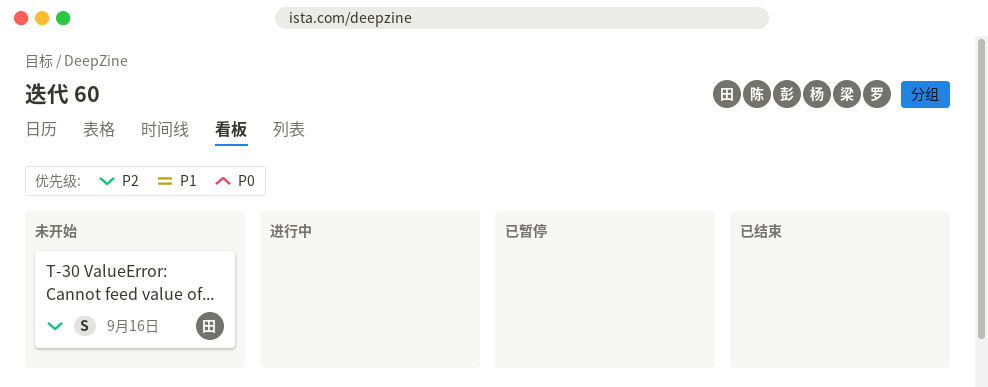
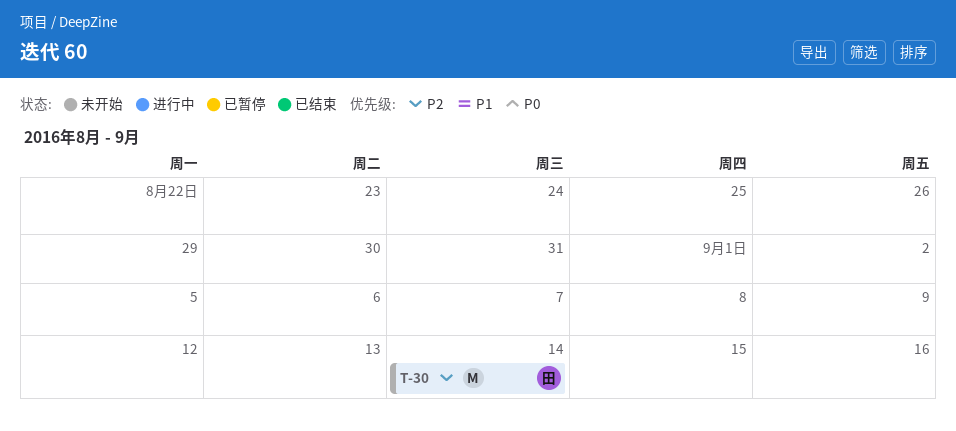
T-30, estimate: S -> M
T-30, due: Sep 16 -> Sep 14

